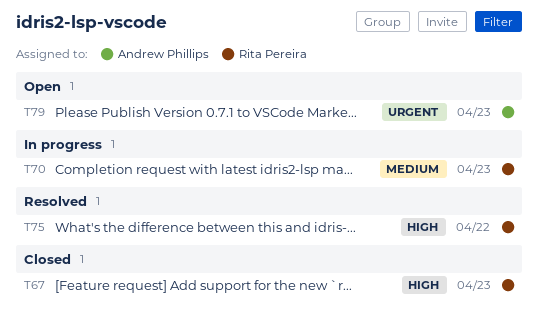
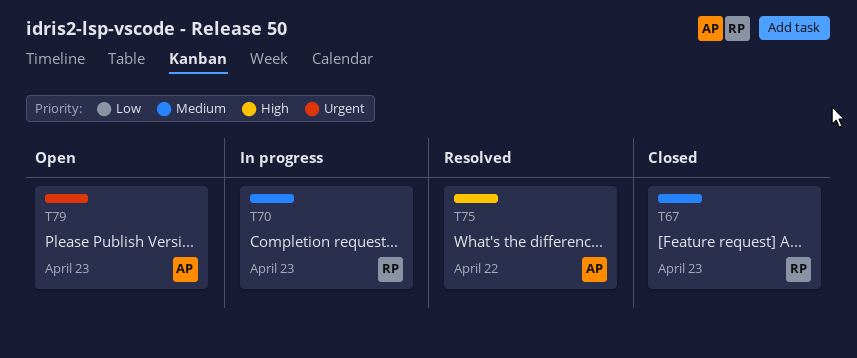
T67, priority: High -> Medium
T75, owner: Rita Pereira -> Andrew Phillips

